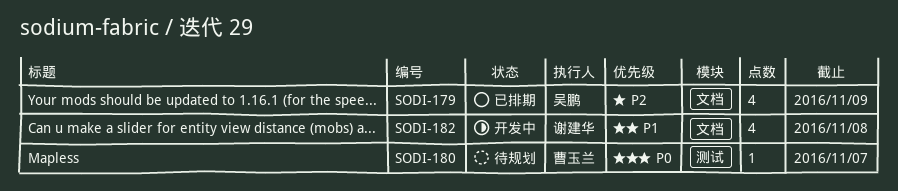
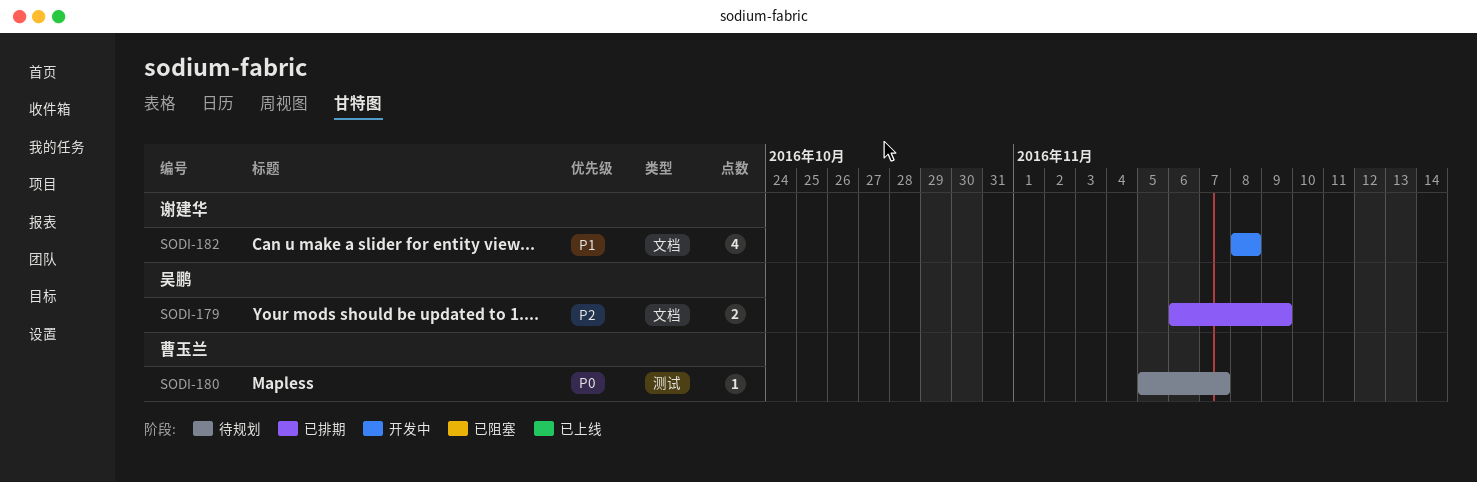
SODI-179, estimate: 4 -> 2

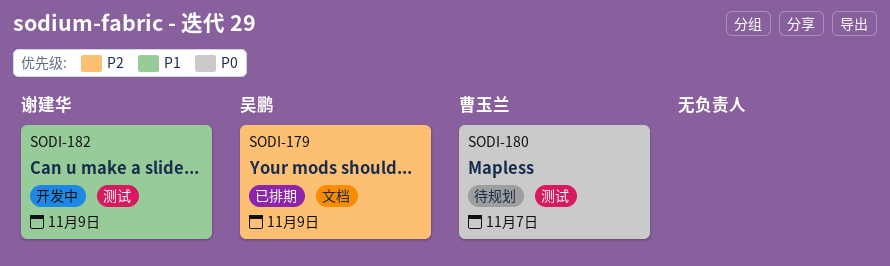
SODI-182, label: 文档 -> 测试
SODI-182, due: Nov 8 -> Nov 9

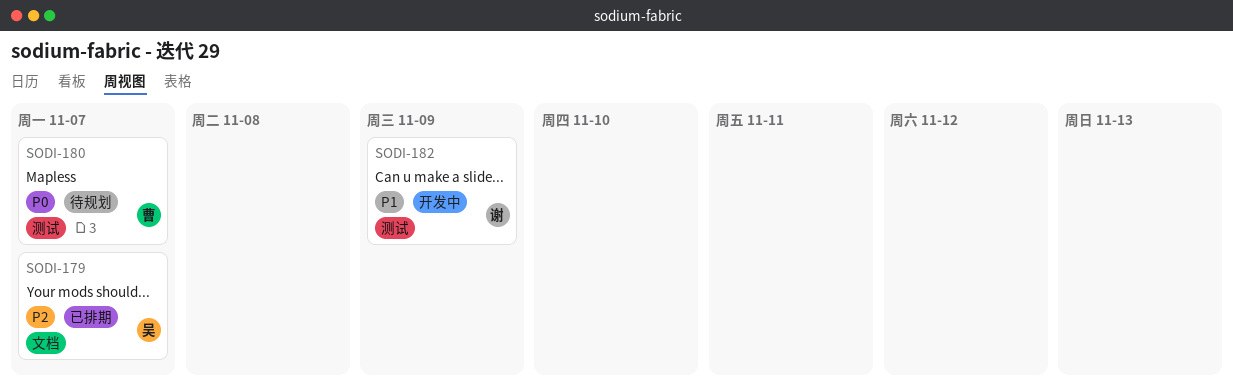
SODI-179, due: Nov 9 -> Nov 7

